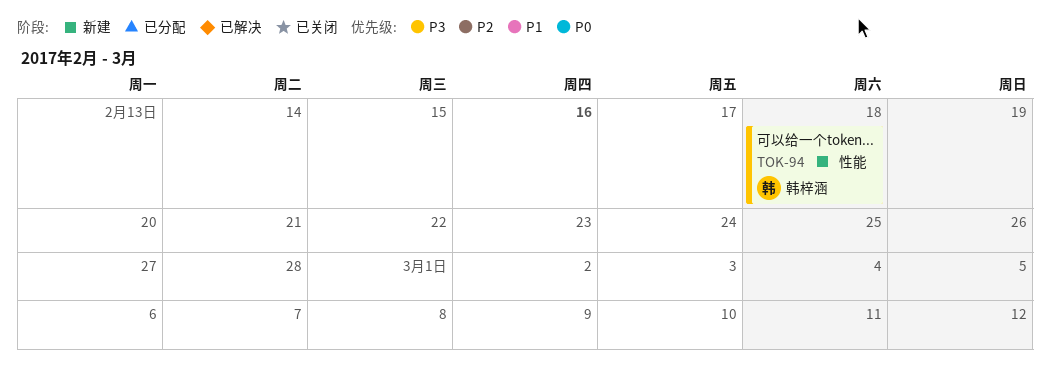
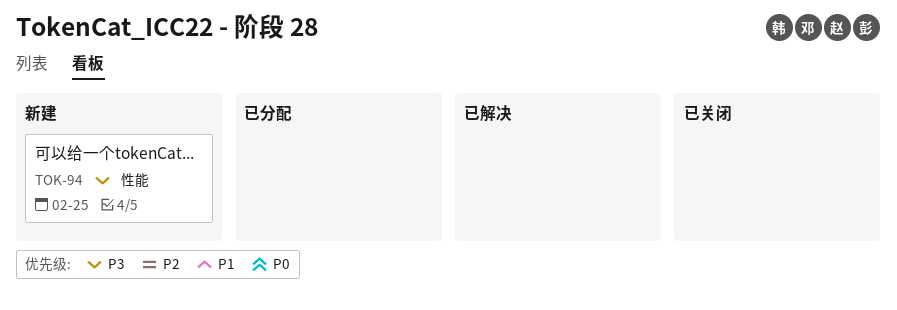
TOK-94, due: Feb 18 -> Feb 25

